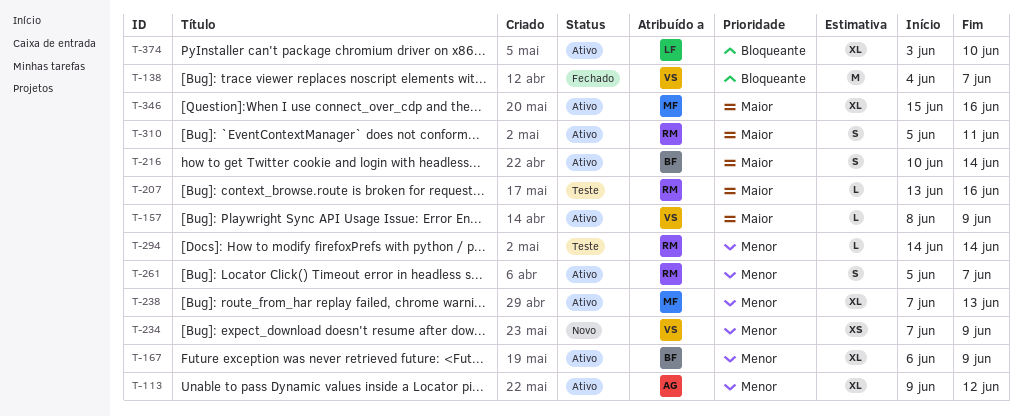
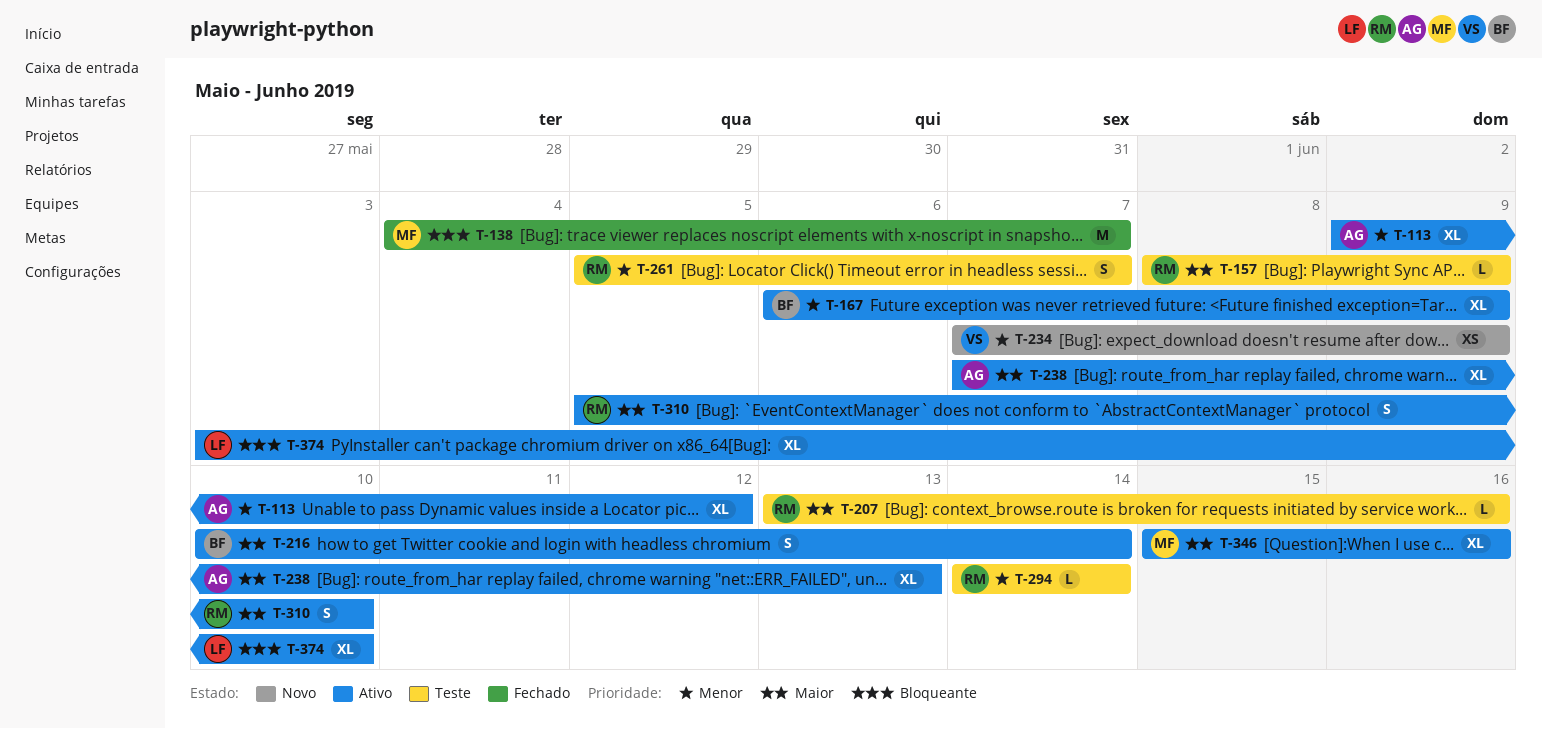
T-138, owner: VS -> MF
T-157, status: Ativo -> Teste
T-157, owner: VS -> RM
T-238, owner: MF -> AG
T-238, priority: Menor -> Maior
T-261, status: Ativo -> Teste
T-310, due: Jun 11 -> Jun 10

